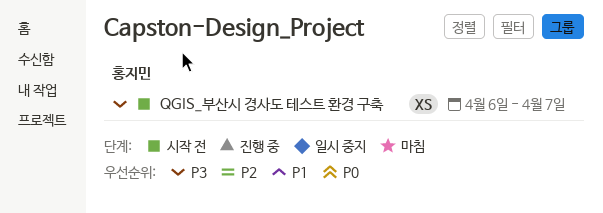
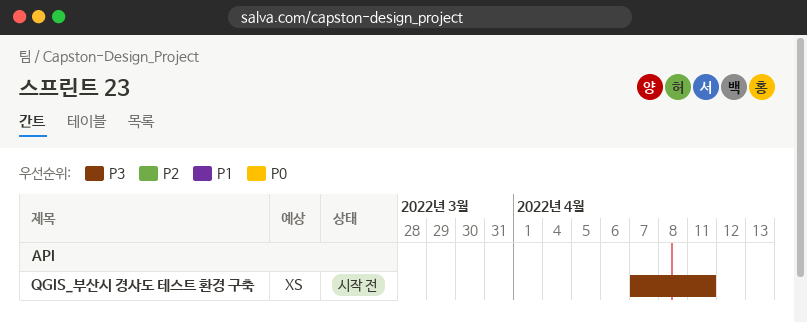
QGIS_부산시 경사도 테스트 환경 구축, start: Apr 6 -> Apr 7
QGIS_부산시 경사도 테스트 환경 구축, due: Apr 7 -> Apr 11

